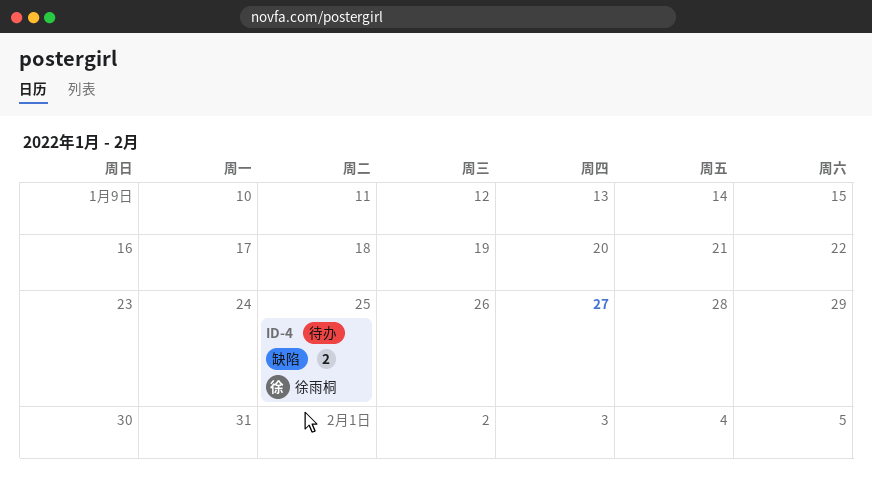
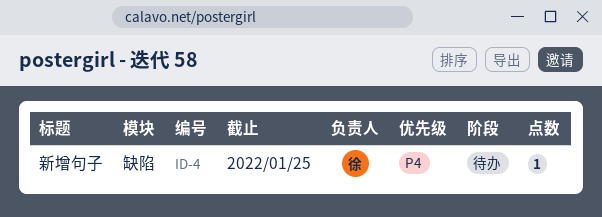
ID-4, estimate: 2 -> 1

